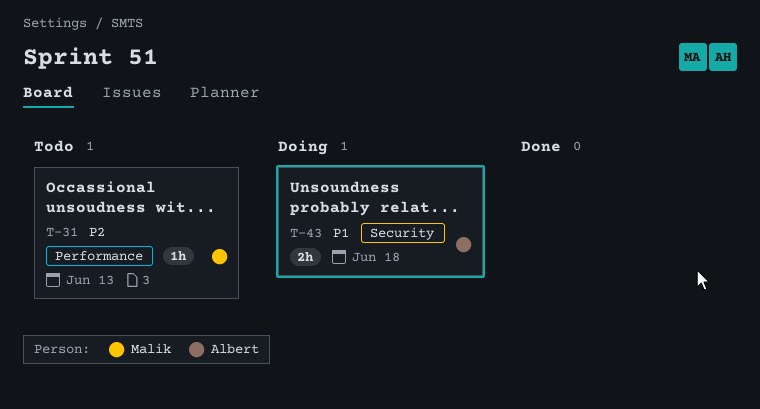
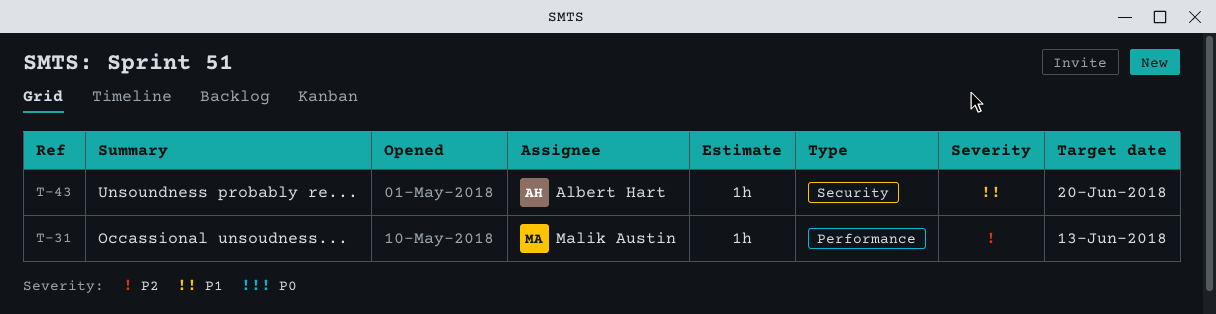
T-43, estimate: 2h -> 1h
T-43, due: Jun 18 -> Jun 20

